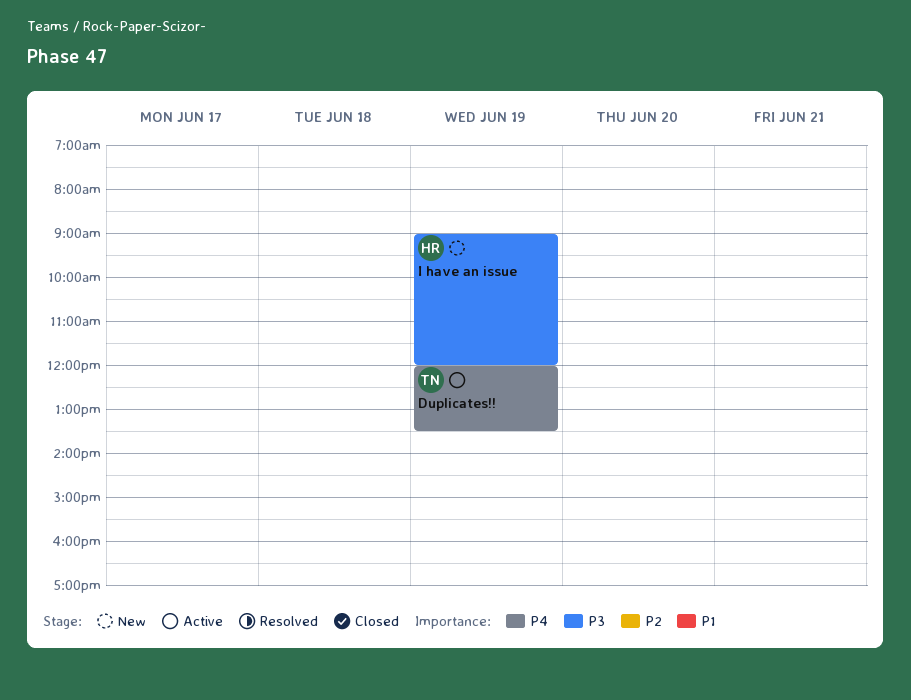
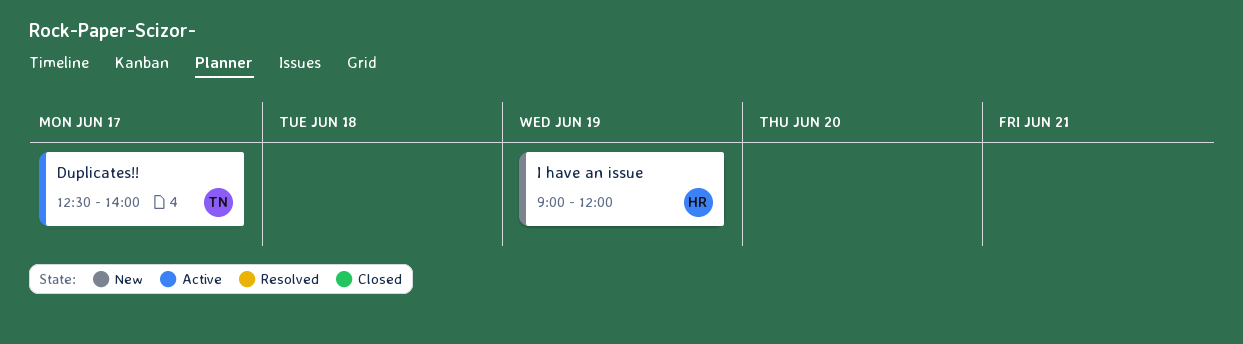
Duplicates!!, day: Jun 19 -> Jun 17
Duplicates!!, begins: 12:00 -> 12:30
Duplicates!!, ends: 13:30 -> 14:00

